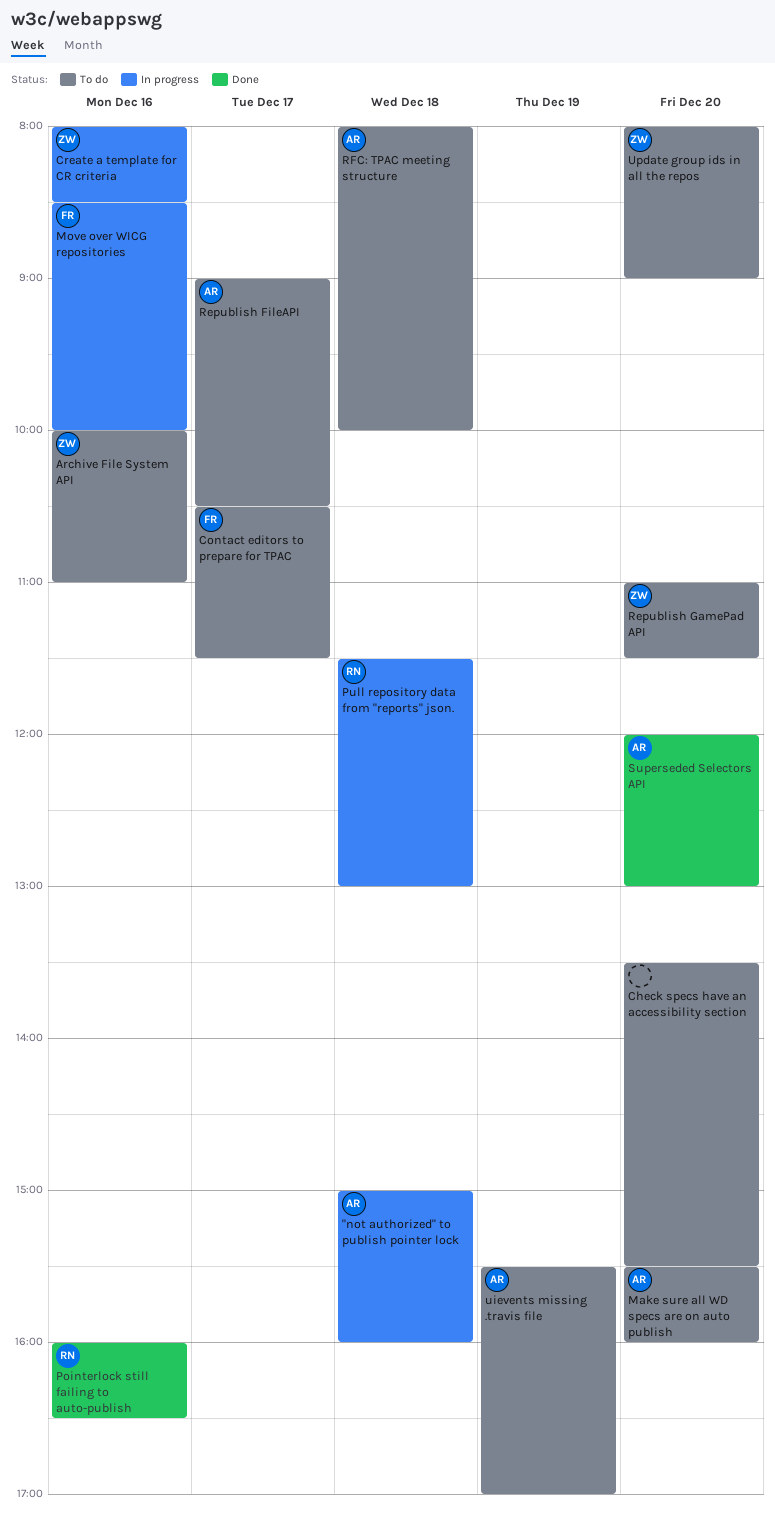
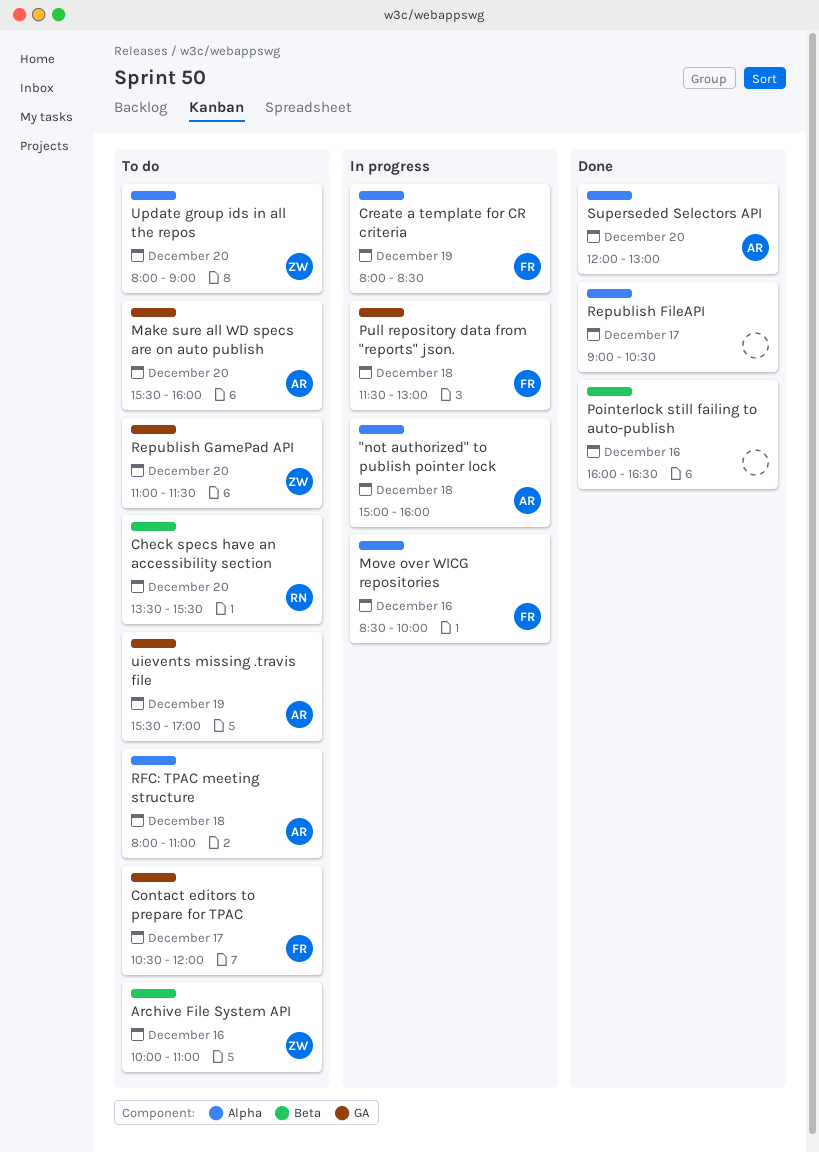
Check specs have an accessibility section, owner: none -> RN
Contact editors to prepare for TPAC, ends: 11:30 -> 12:00
Create a template for CR criteria, owner: ZW -> FR
Create a template for CR criteria, day: Dec 16 -> Dec 19
Pointerlock still failing to auto-publish, owner: RN -> none
Pull repository data from "reports" json., owner: RN -> FR
Republish FileAPI, status: To do -> Done
Republish FileAPI, owner: AR -> none
RFC: TPAC meeting structure, ends: 10:00 -> 11:00

